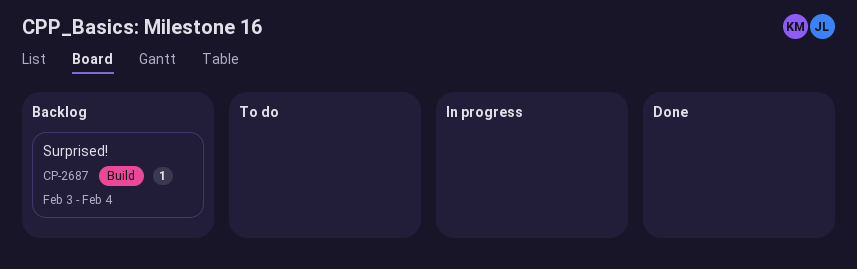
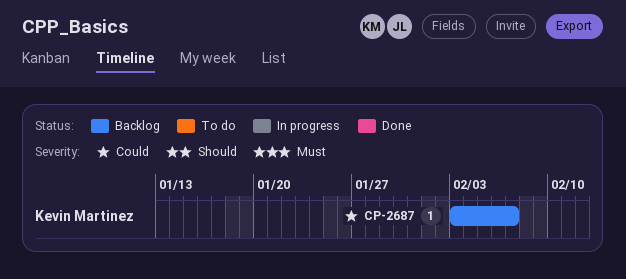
CP-2687, due: Feb 4 -> Feb 7

